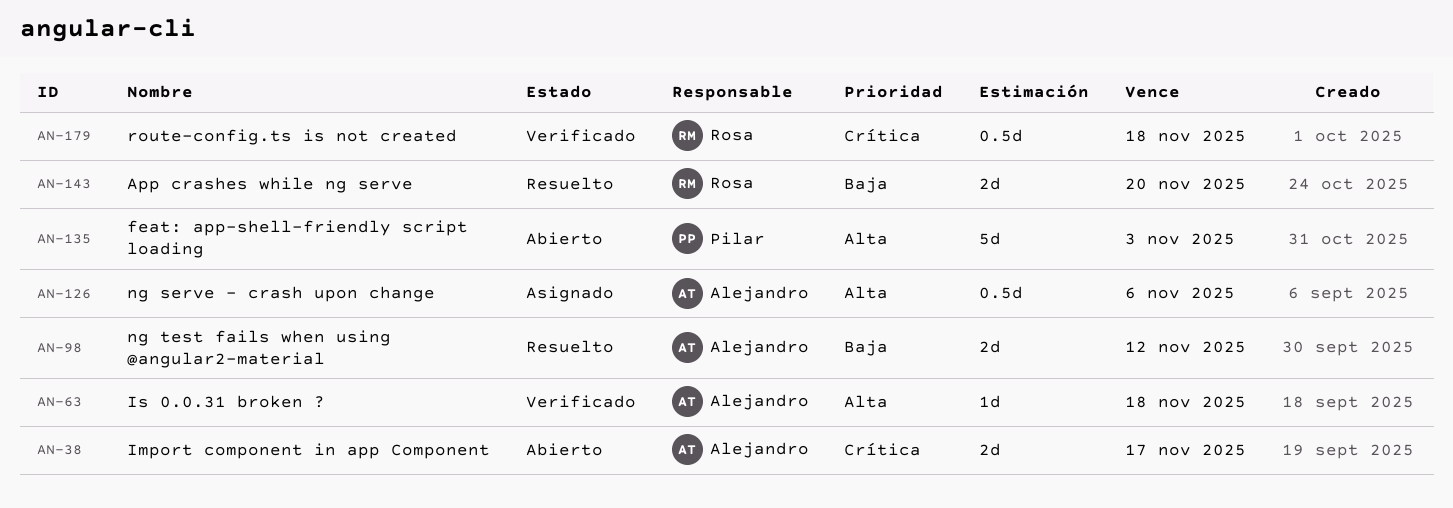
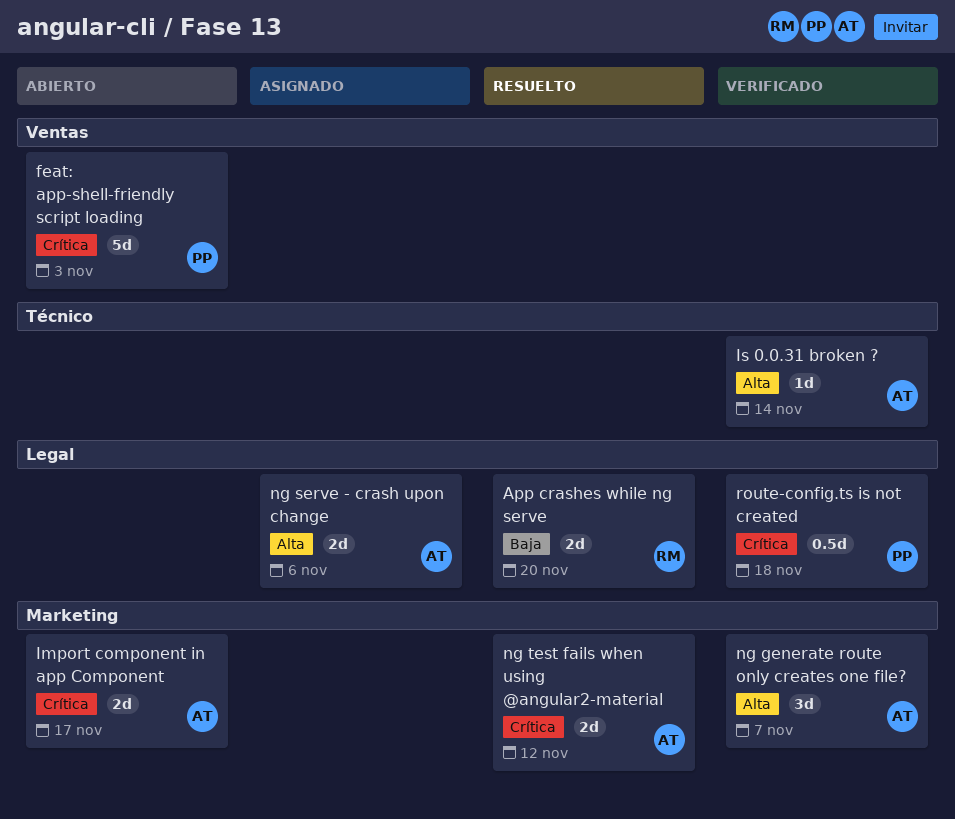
feat: app-shell-friendly script loading, priority: Alta -> Crítica
Is 0.0.31 broken ?, due: Nov 18 -> Nov 14
ng generate route only creates one file?: none -> present
ng serve - crash upon change, estimate: 0.5d -> 2d
ng test fails when using @angular2-material, priority: Baja -> Crítica
route-config.ts is not created, owner: Rosa -> Pilar

